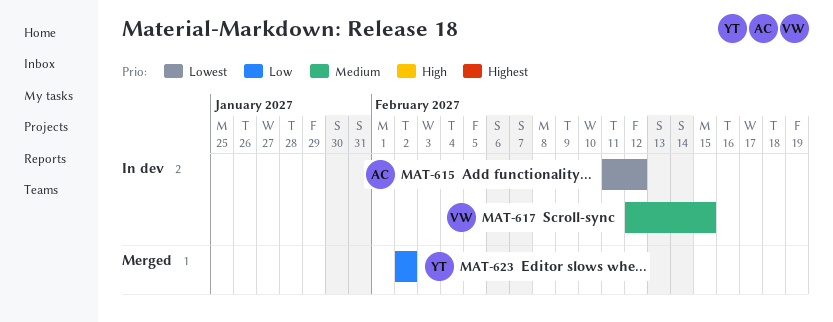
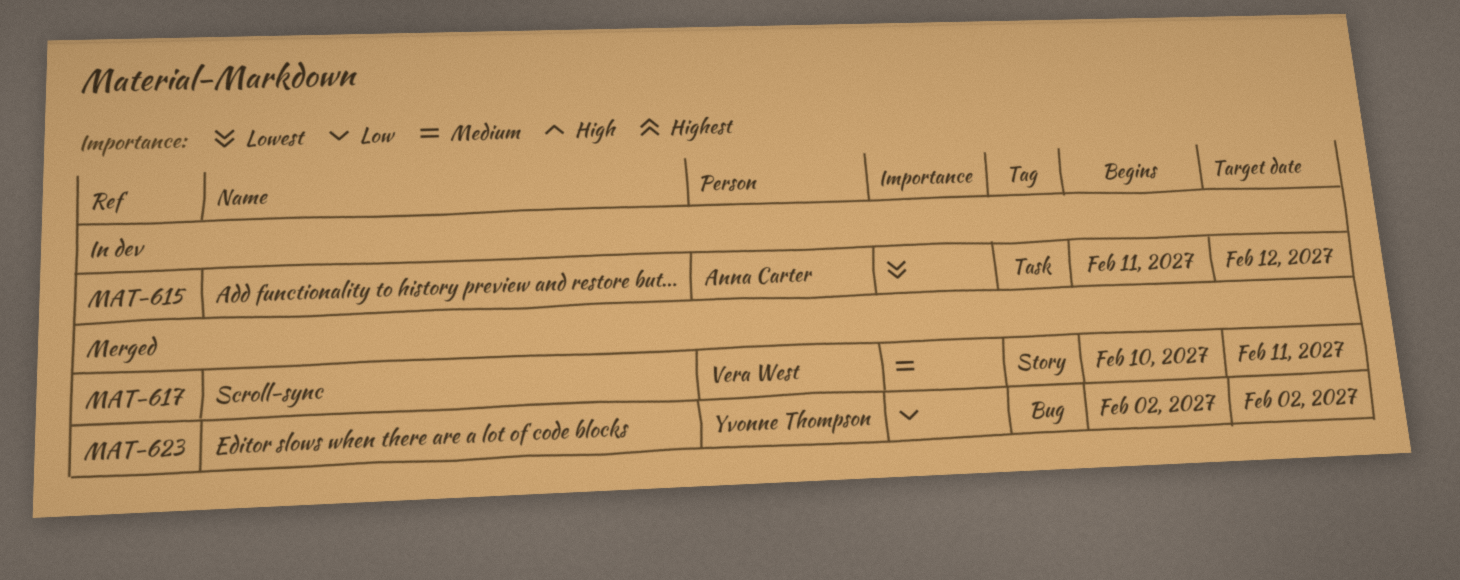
MAT-617, status: In dev -> Merged
MAT-617, start: Feb 12 -> Feb 10
MAT-617, due: Feb 15 -> Feb 11

